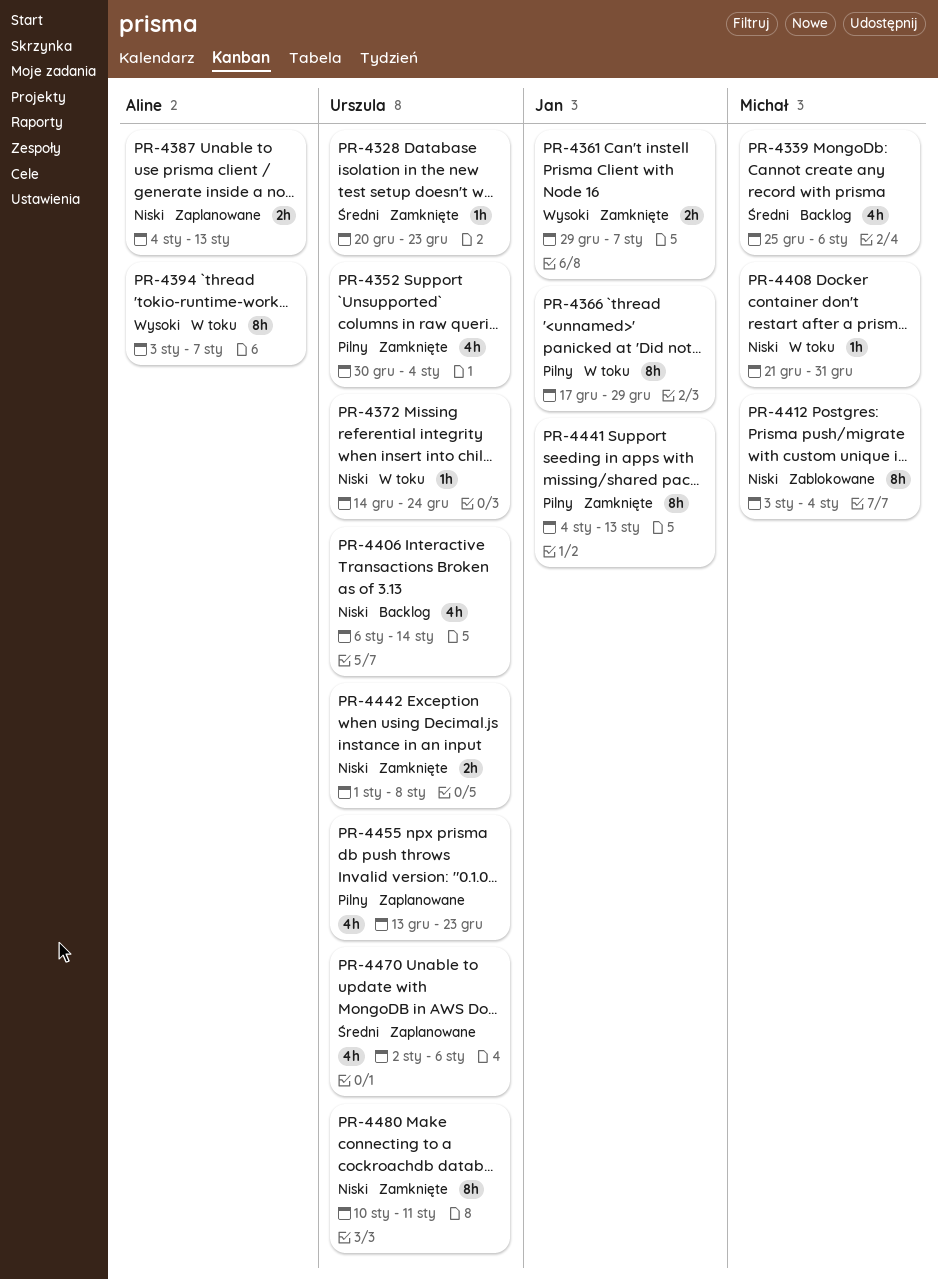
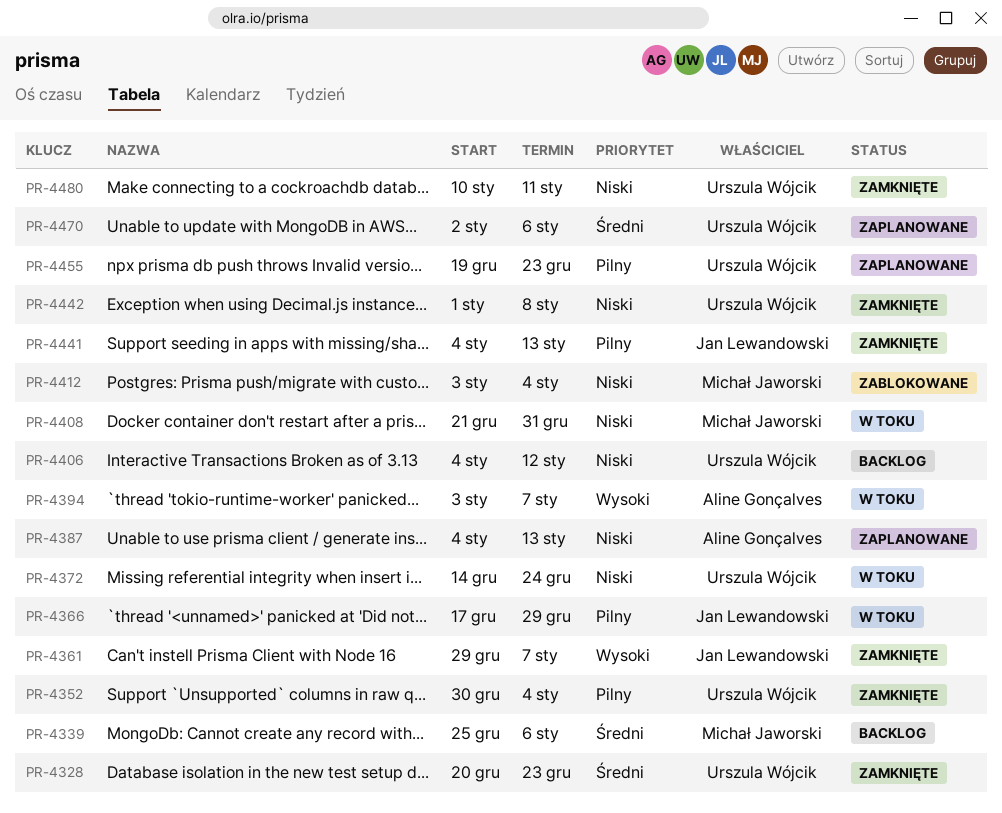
PR-4406, start: Jan 6 -> Jan 4
PR-4406, due: Jan 14 -> Jan 12
PR-4455, start: Dec 13 -> Dec 19

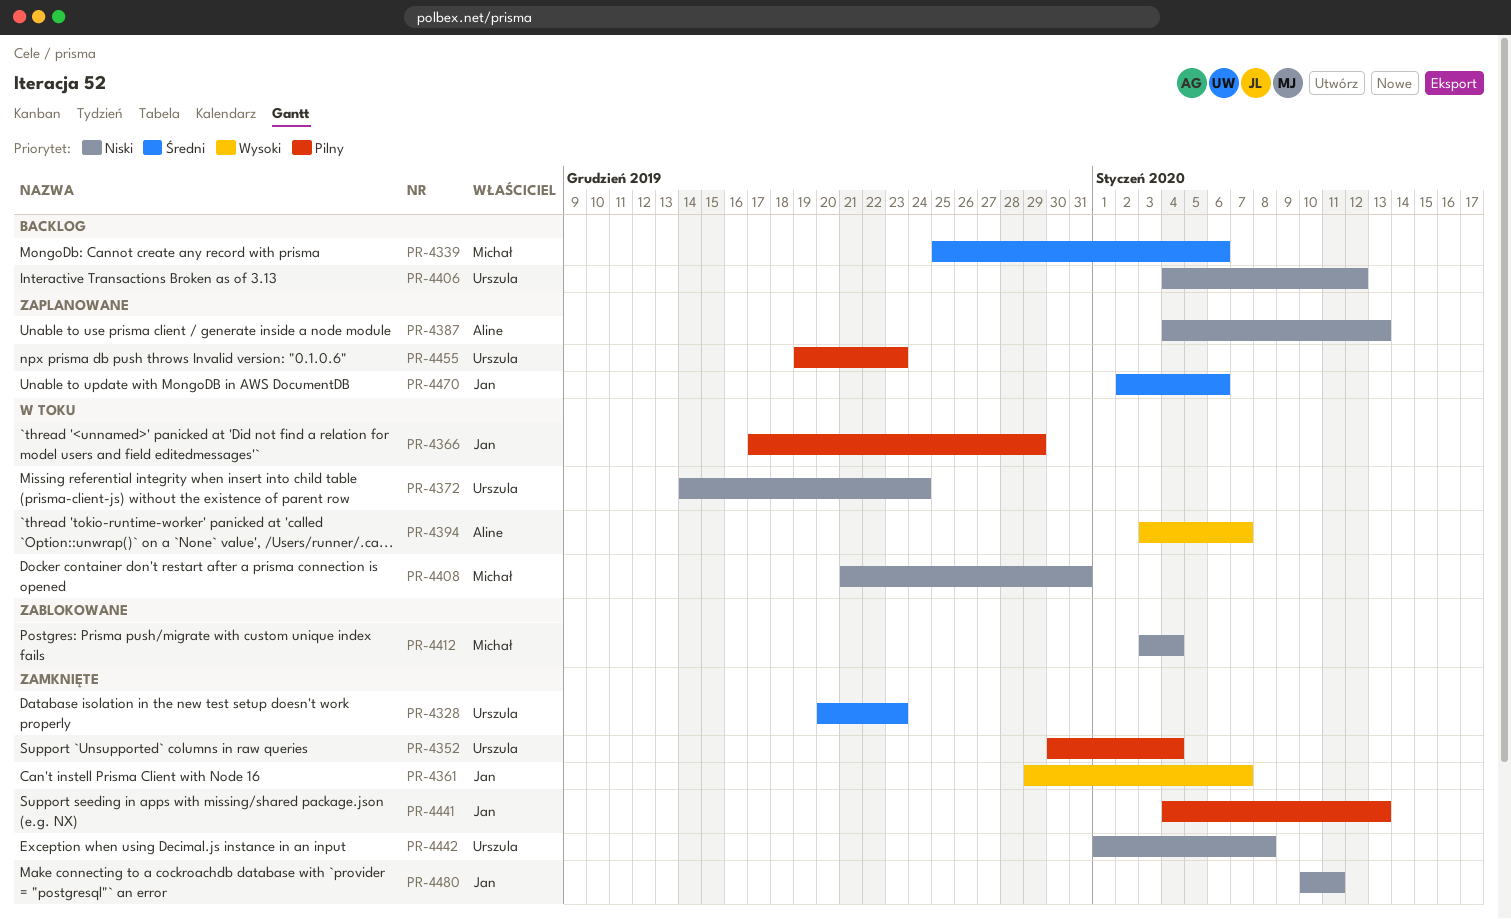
PR-4470, owner: Urszula Wójcik -> Jan Lewandowski
PR-4480, owner: Urszula Wójcik -> Jan Lewandowski

